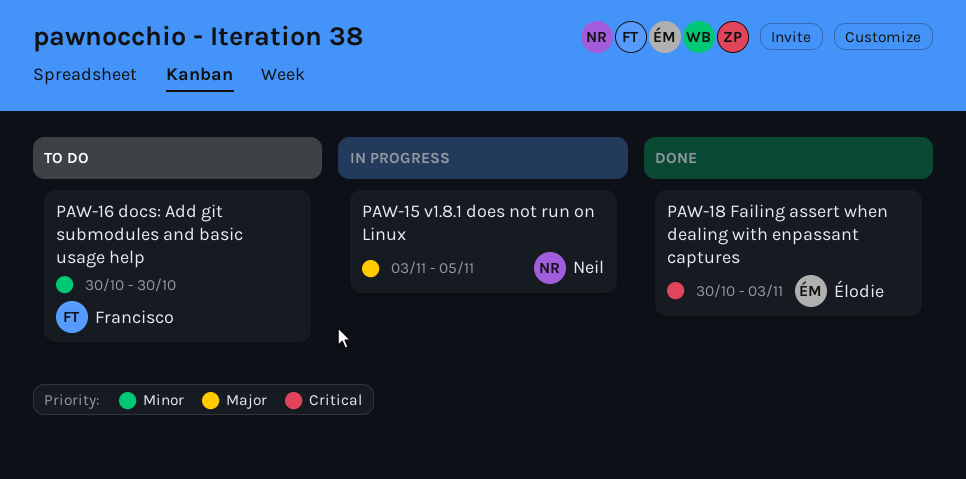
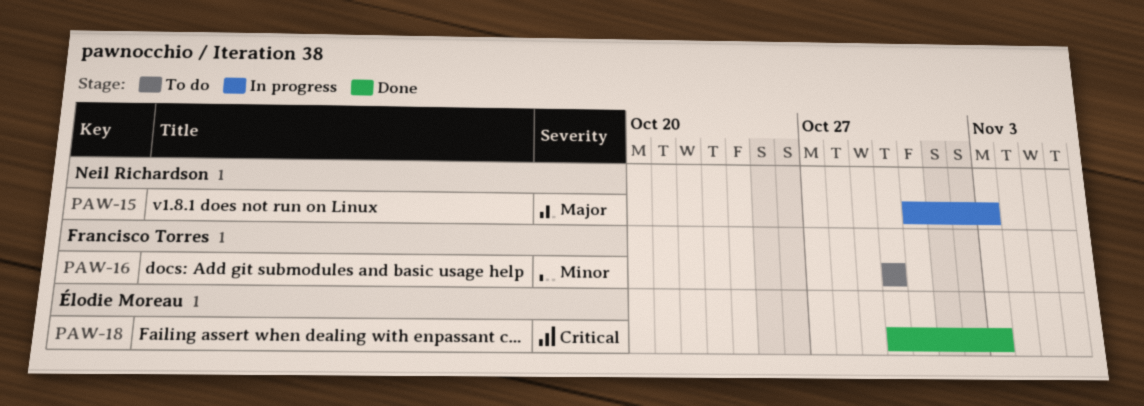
PAW-15, start: Nov 3 -> Oct 31
PAW-15, due: Nov 5 -> Nov 3

